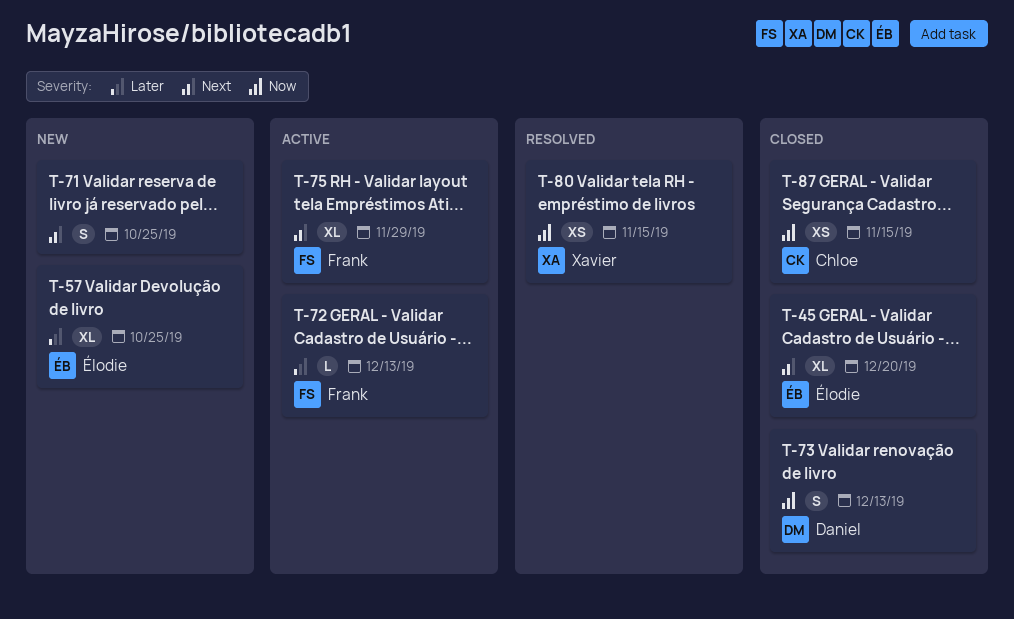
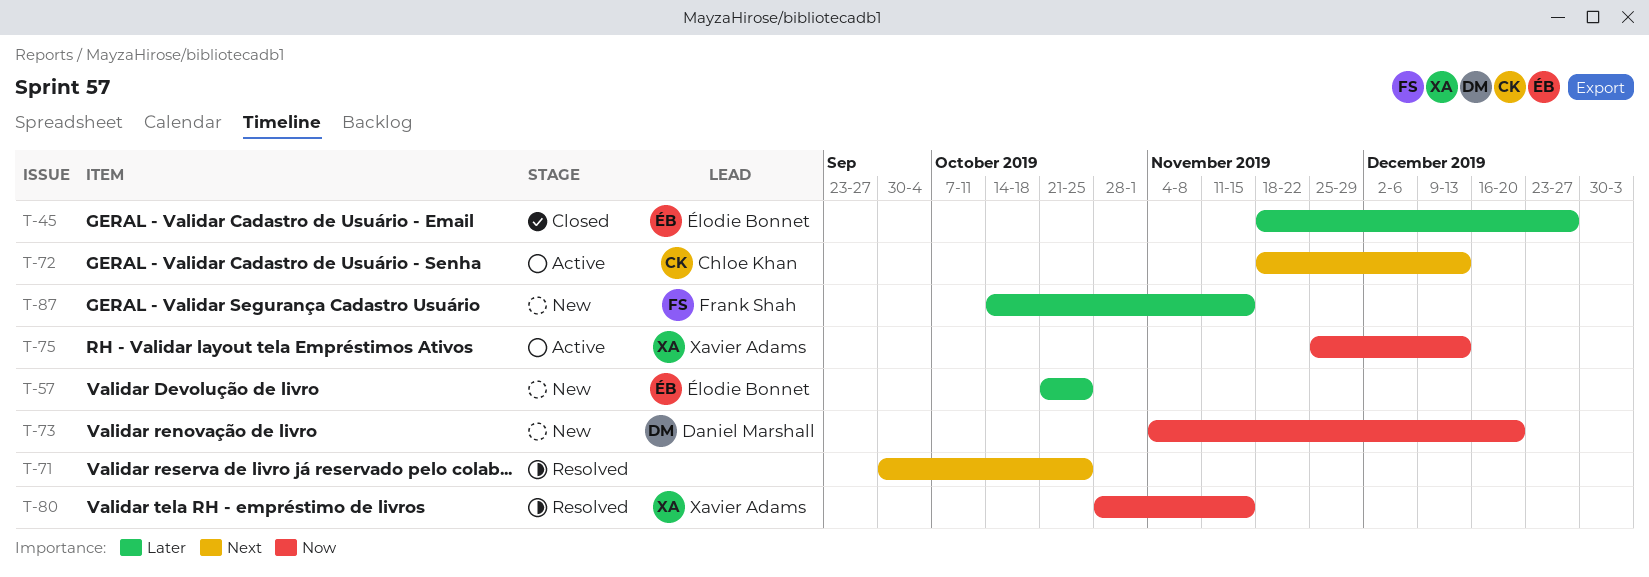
T-45, priority: Next -> Later
T-45, due: Dec 20 -> Dec 27
T-71, status: New -> Resolved
T-72, owner: Frank Shah -> Chloe Khan
T-72, priority: Later -> Next
T-73, status: Closed -> New
T-73, due: Dec 13 -> Dec 20
T-75, owner: Frank Shah -> Xavier Adams
T-75, priority: Next -> Now
T-75, due: Nov 29 -> Dec 13
T-87, status: Closed -> New
T-87, owner: Chloe Khan -> Frank Shah
T-87, priority: Now -> Later

